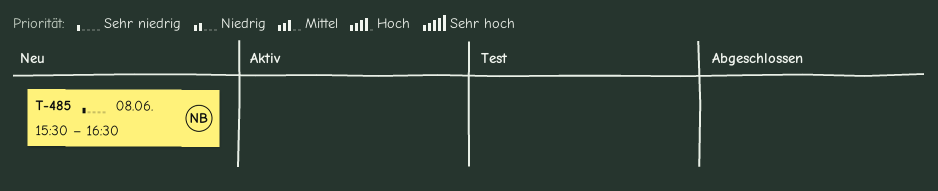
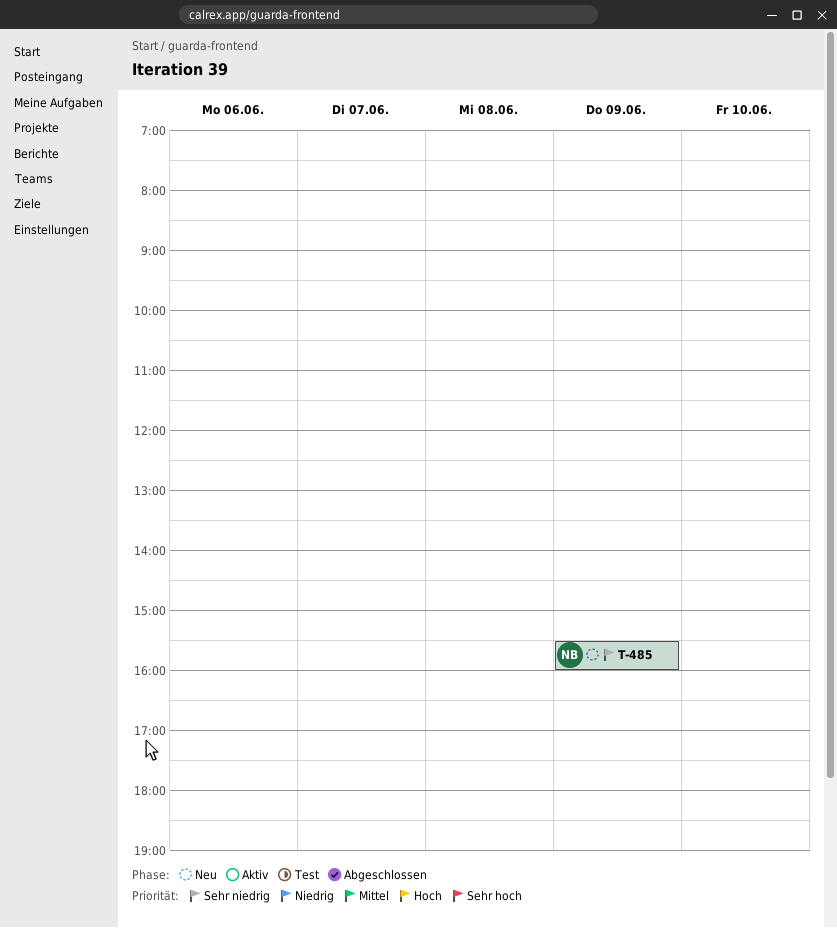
T-485, day: Jun 8 -> Jun 9
T-485, ends: 16:30 -> 16:00

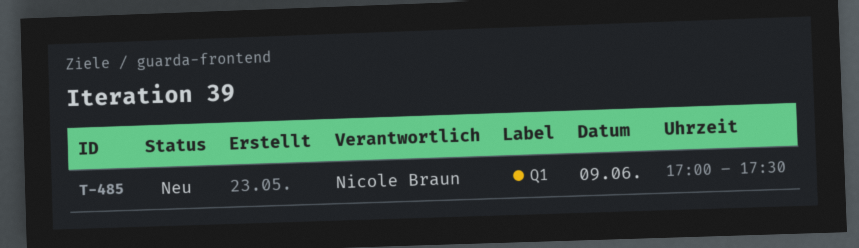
T-485, begins: 15:30 -> 17:00
T-485, ends: 16:00 -> 17:30

